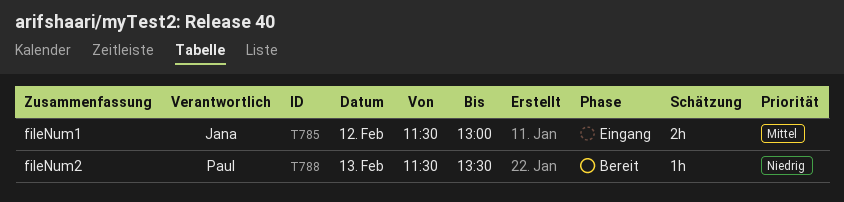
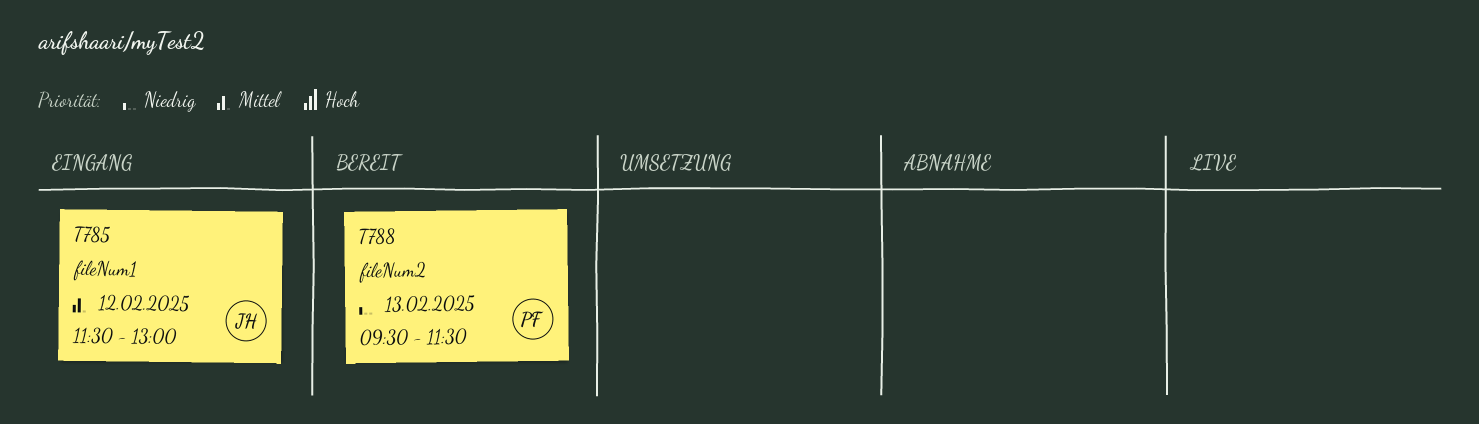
T788, begins: 11:30 -> 09:30
T788, ends: 13:30 -> 11:30

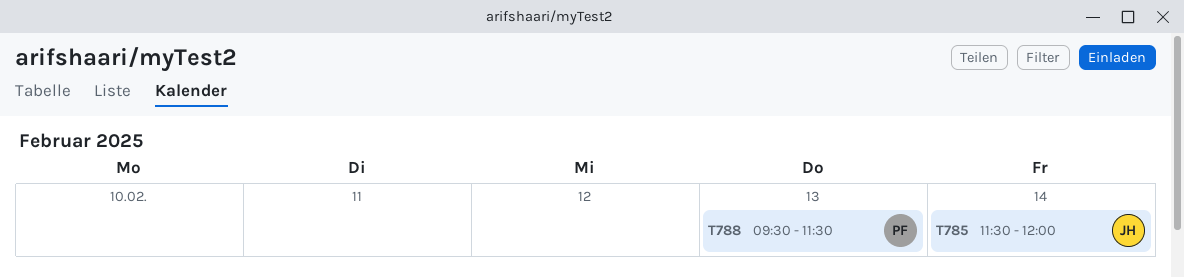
T785, day: Feb 12 -> Feb 14
T785, ends: 13:00 -> 12:00

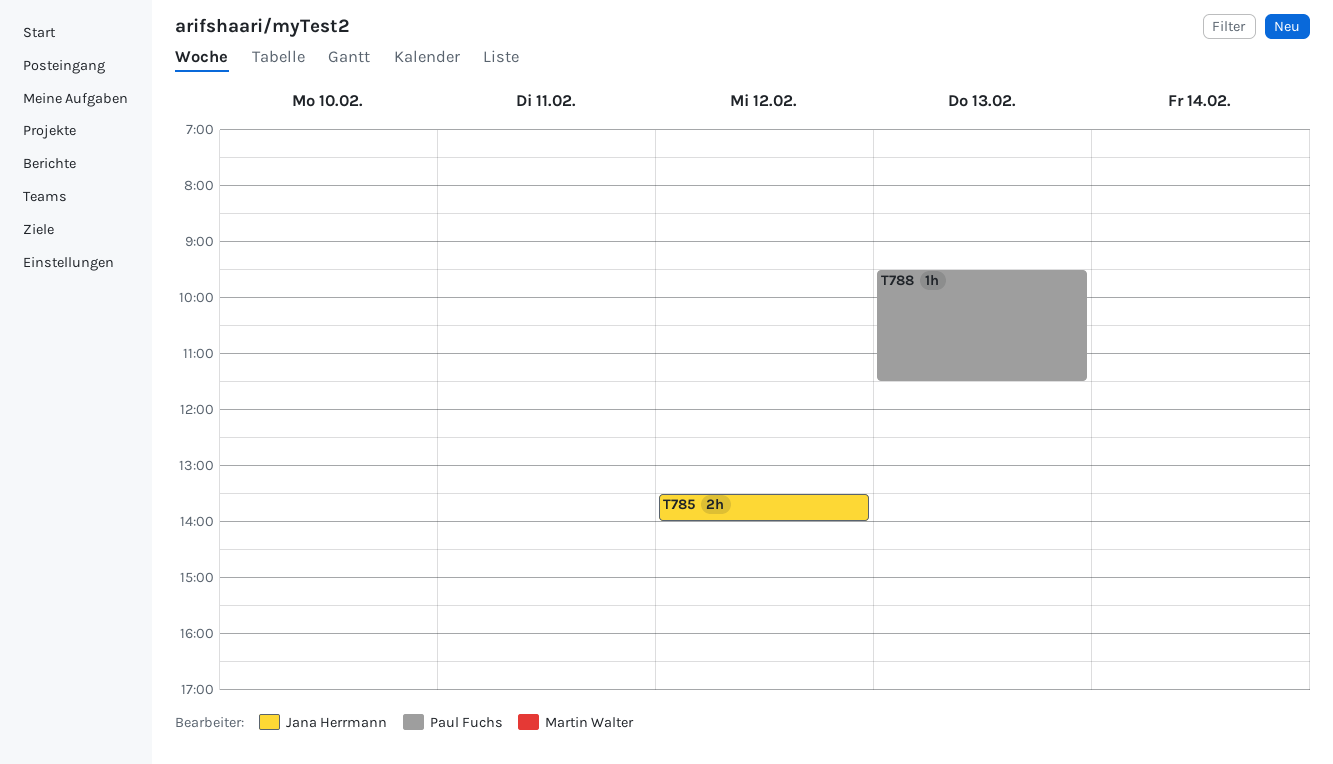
T785, day: Feb 14 -> Feb 12
T785, begins: 11:30 -> 13:30
T785, ends: 12:00 -> 14:00

